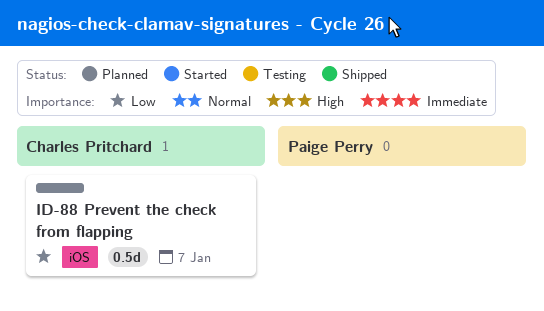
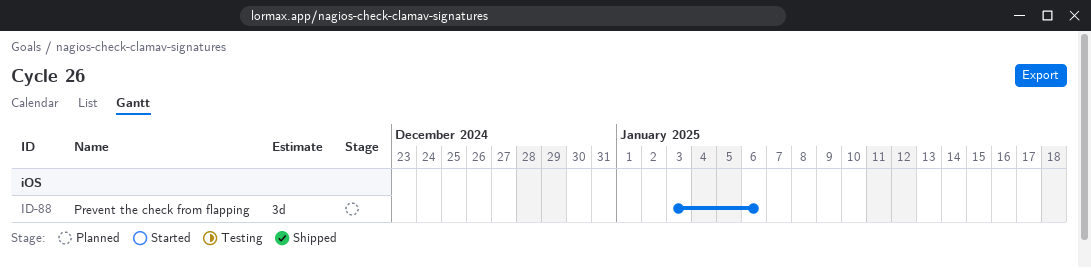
ID-88, estimate: 0.5d -> 3d
ID-88, due: Jan 7 -> Jan 6

